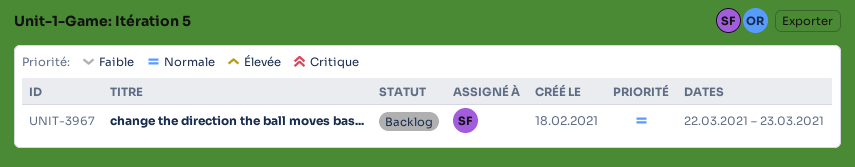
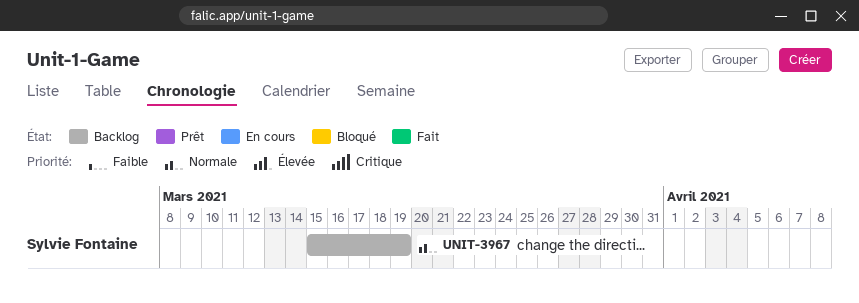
UNIT-3967, start: Mar 22 -> Mar 15
UNIT-3967, due: Mar 23 -> Mar 19

